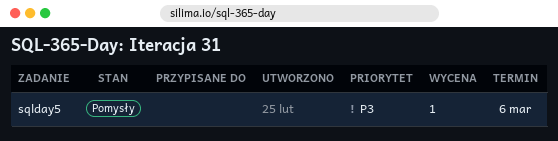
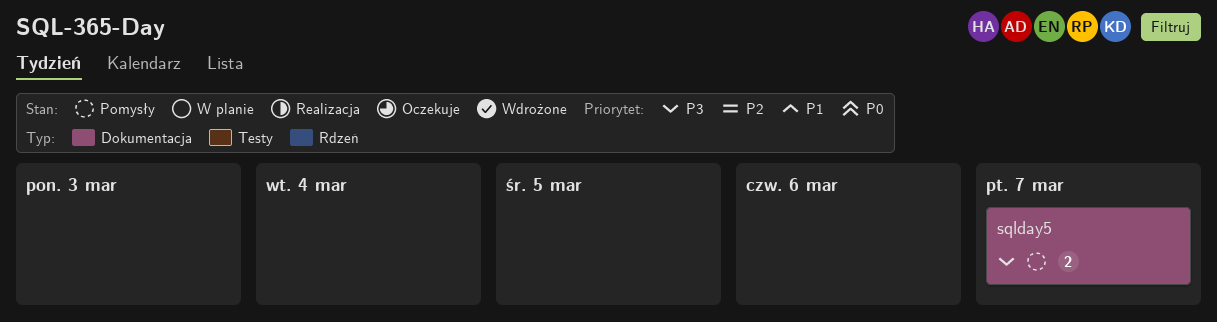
sqlday5, estimate: 1 -> 2
sqlday5, due: Mar 6 -> Mar 7

